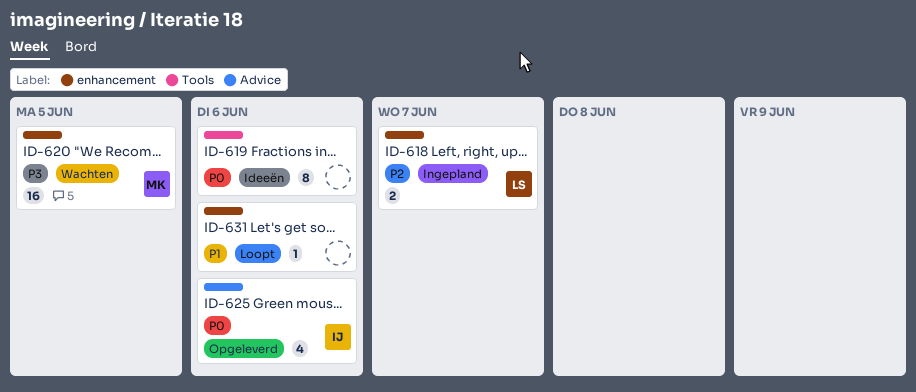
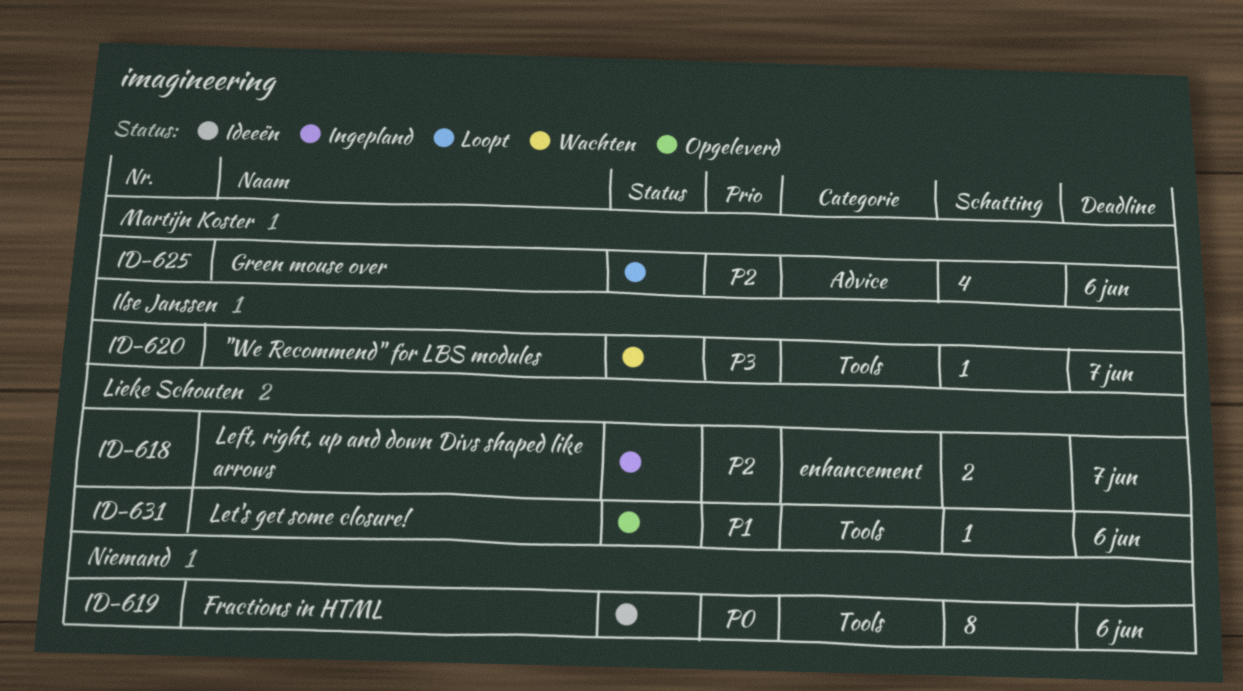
ID-620, owner: Martijn Koster -> Ilse Janssen
ID-620, label: enhancement -> Tools
ID-620, estimate: 16 -> 1
ID-620, due: Jun 5 -> Jun 7
ID-625, status: Opgeleverd -> Loopt
ID-625, owner: Ilse Janssen -> Martijn Koster
ID-625, priority: P0 -> P2
ID-631, status: Loopt -> Opgeleverd
ID-631, owner: none -> Lieke Schouten
ID-631, label: enhancement -> Tools

